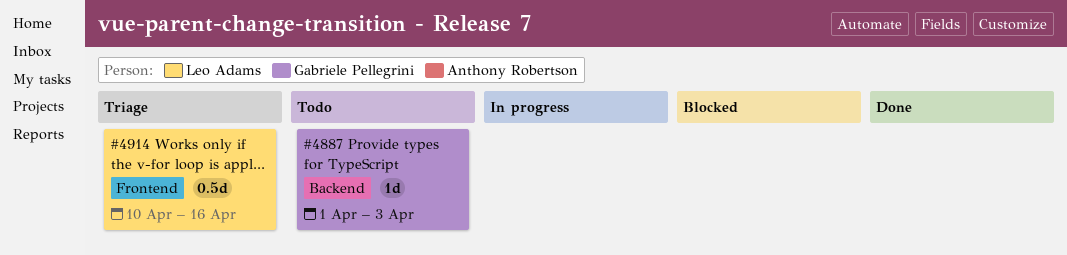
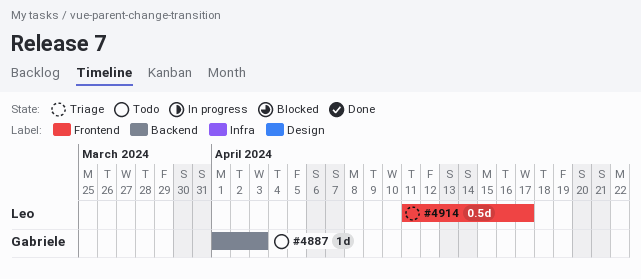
#4914, start: Apr 10 -> Apr 11
#4914, due: Apr 16 -> Apr 17

